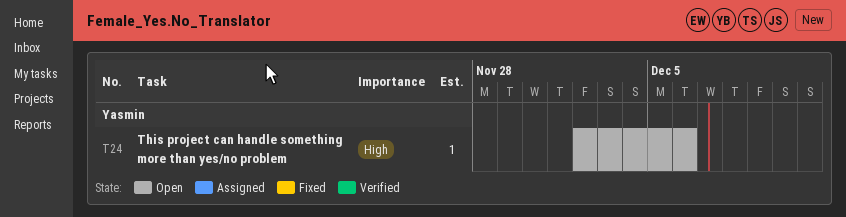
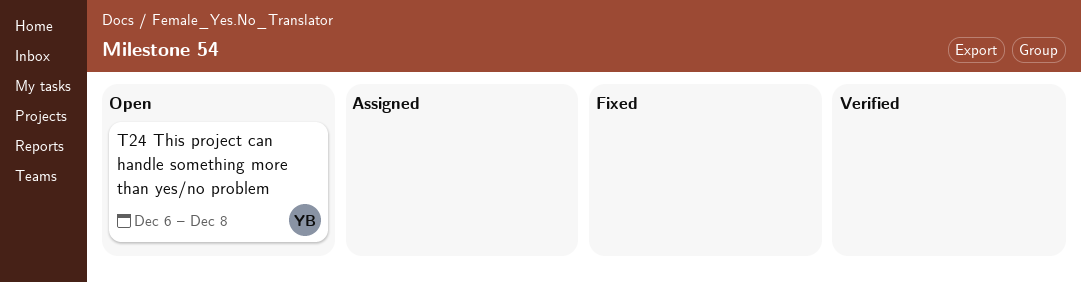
T24, start: Dec 2 -> Dec 6
T24, due: Dec 6 -> Dec 8

